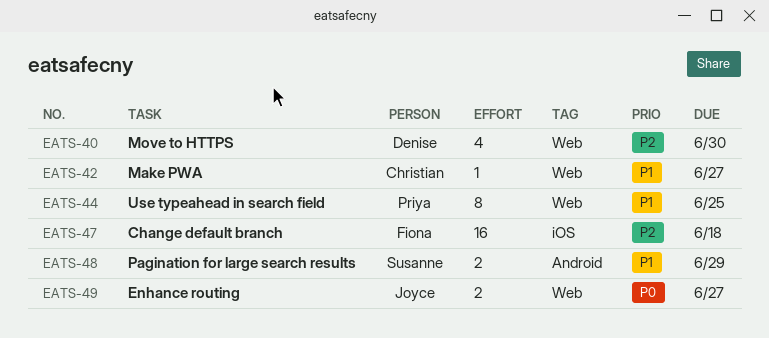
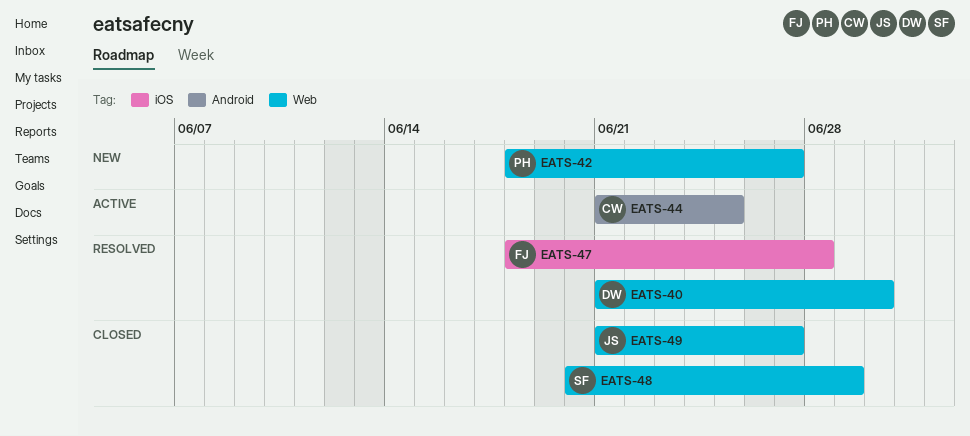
EATS-42, owner: Christian -> Priya
EATS-44, owner: Priya -> Christian
EATS-44, label: Web -> Android
EATS-47, due: Jun 18 -> Jun 28
EATS-48, label: Android -> Web

